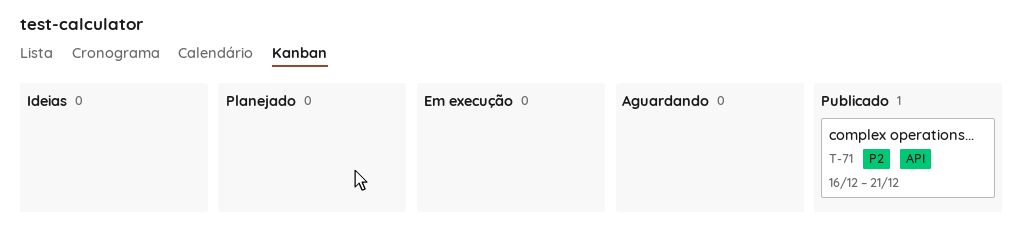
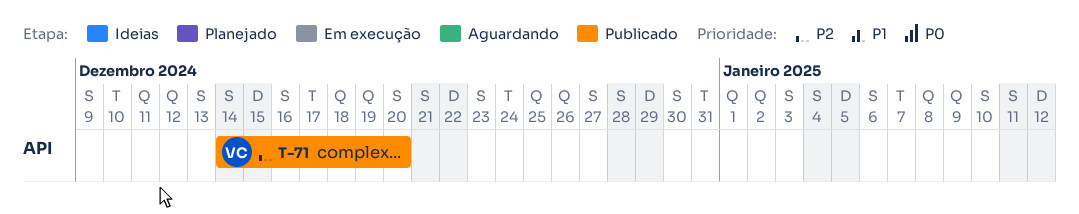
T-71, start: Dec 16 -> Dec 14
T-71, due: Dec 21 -> Dec 20

